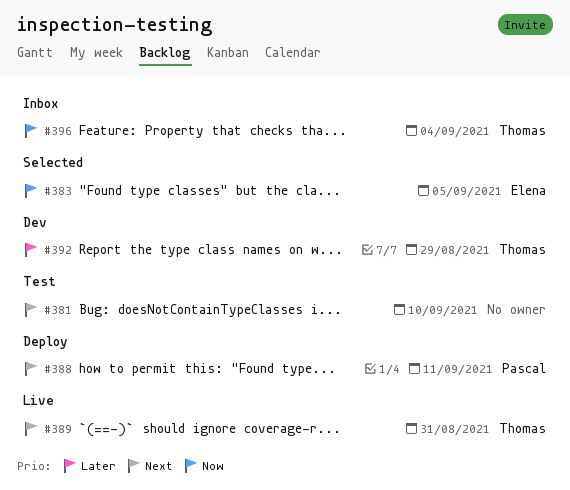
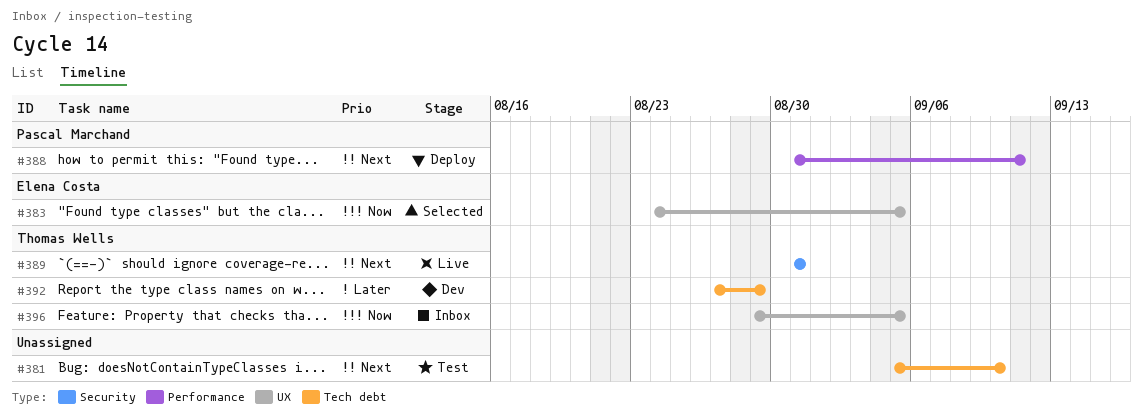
#396, due: Sep 4 -> Sep 5

